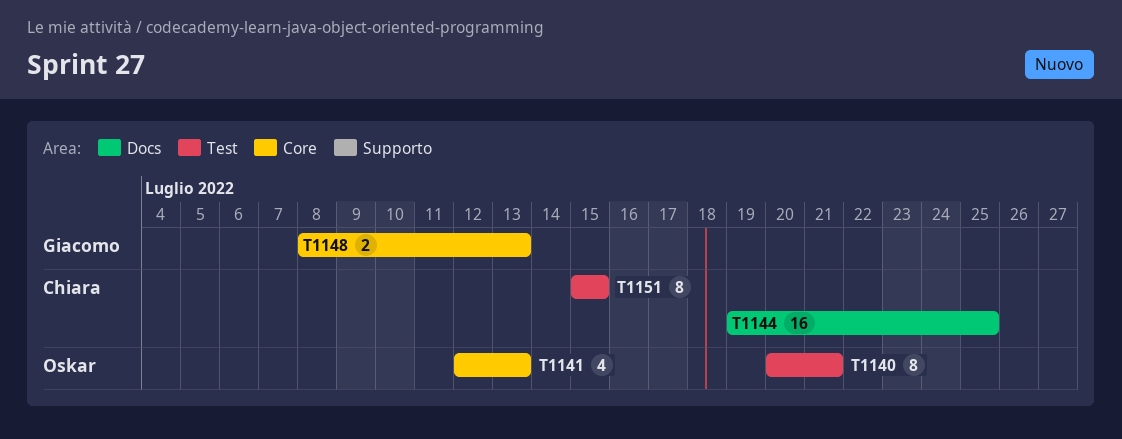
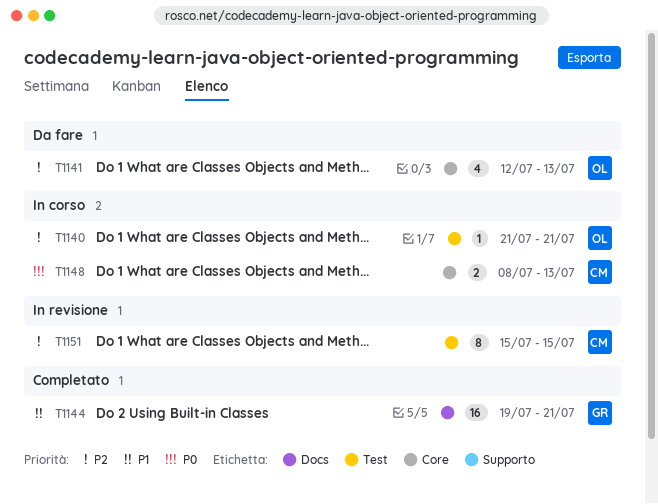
T1140, estimate: 8 -> 1
T1140, start: Jul 20 -> Jul 21
T1144, owner: Chiara -> Giacomo
T1144, due: Jul 25 -> Jul 21
T1148, owner: Giacomo -> Chiara

